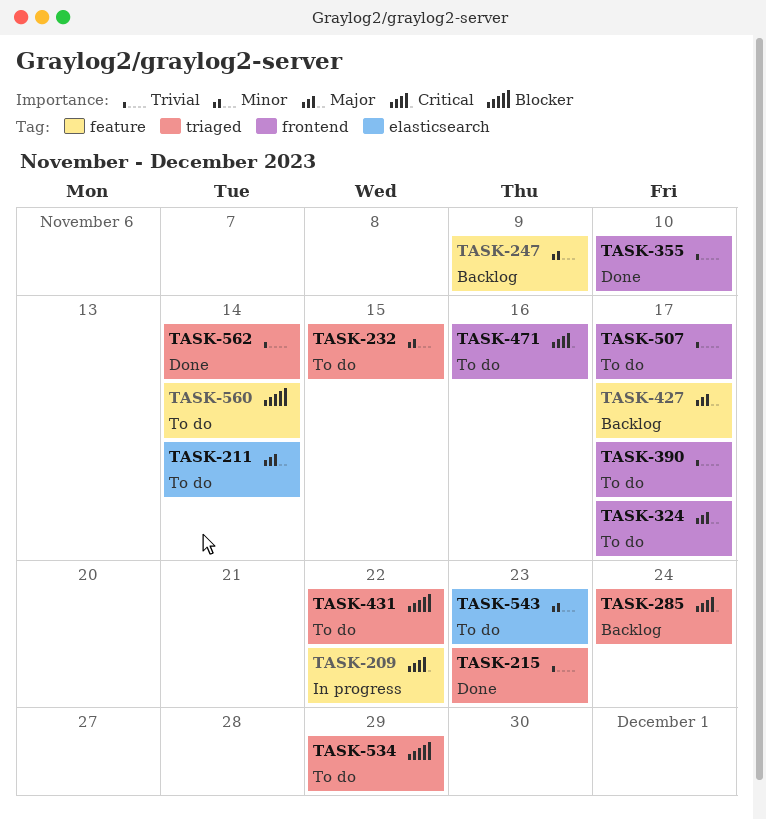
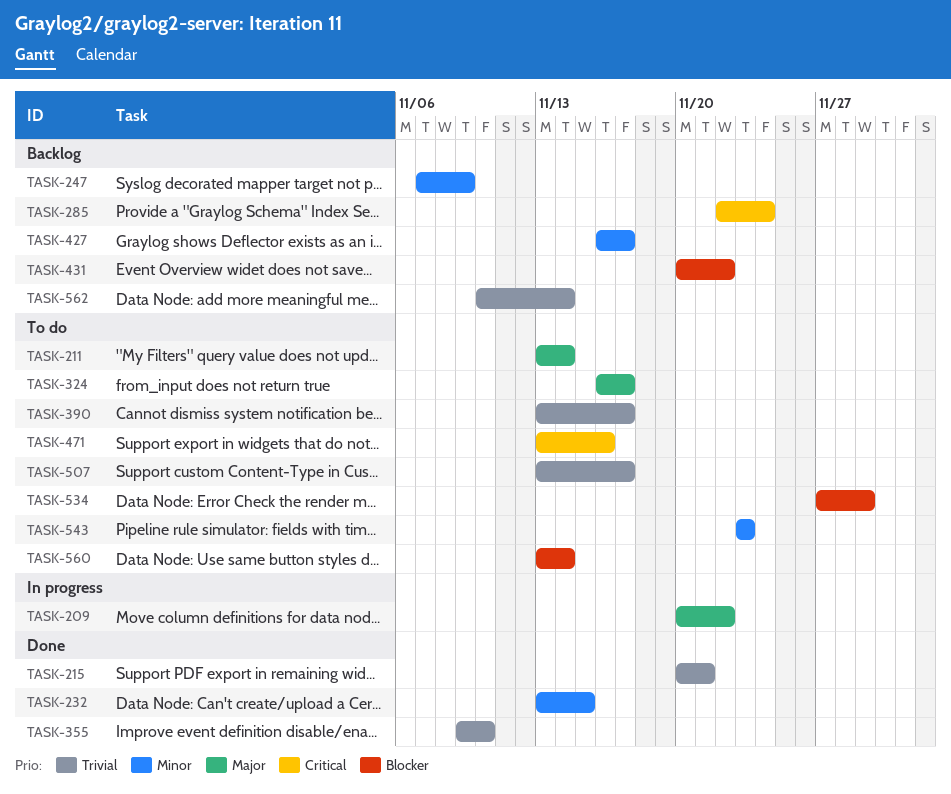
TASK-209, priority: Critical -> Major
TASK-215, due: Nov 23 -> Nov 21
TASK-232, status: To do -> Done
TASK-427, priority: Major -> Minor
TASK-431, status: To do -> Backlog
TASK-562, status: Done -> Backlog

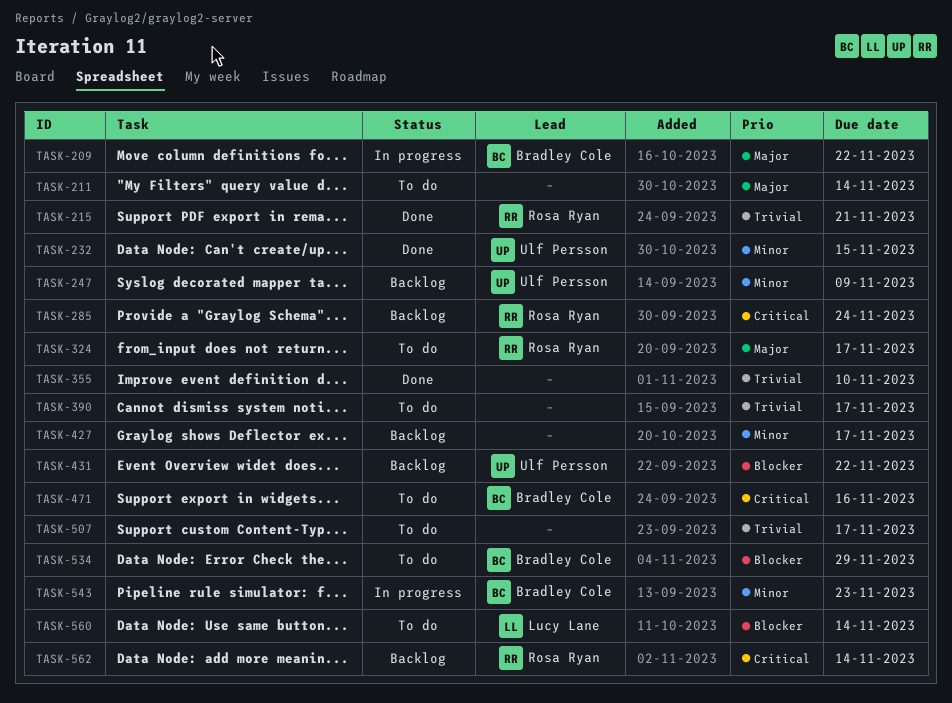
TASK-543, status: To do -> In progress
TASK-562, priority: Trivial -> Critical

